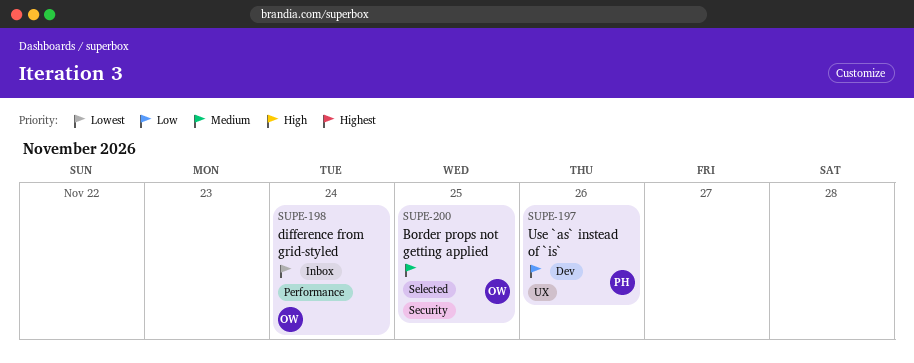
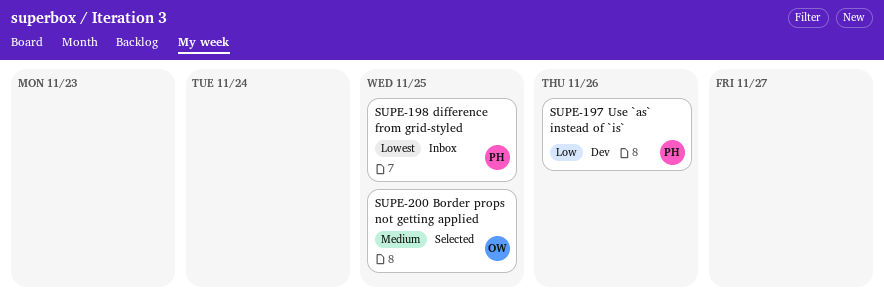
SUPE-198, owner: OW -> PH
SUPE-198, due: Nov 24 -> Nov 25

